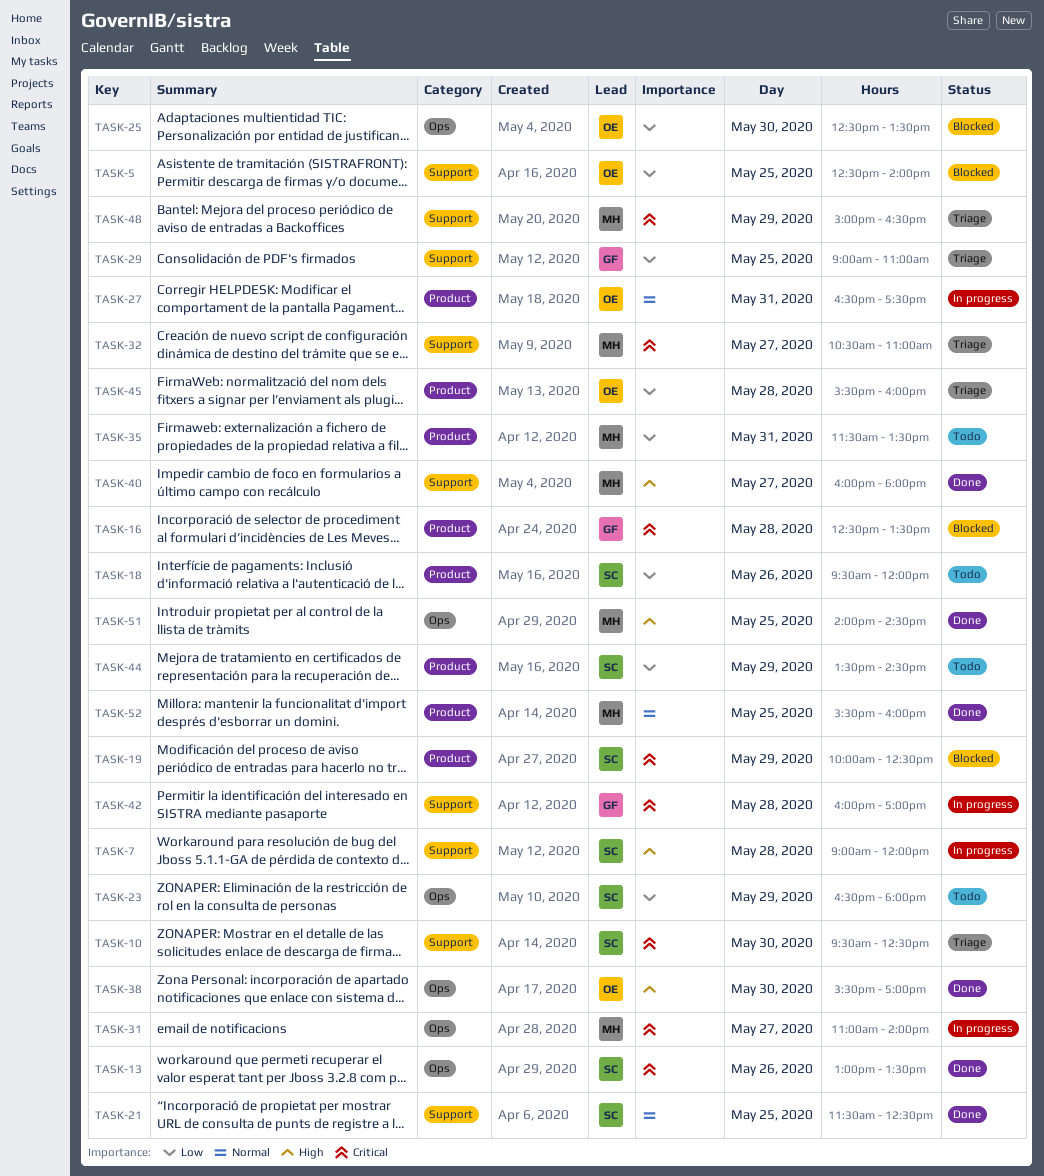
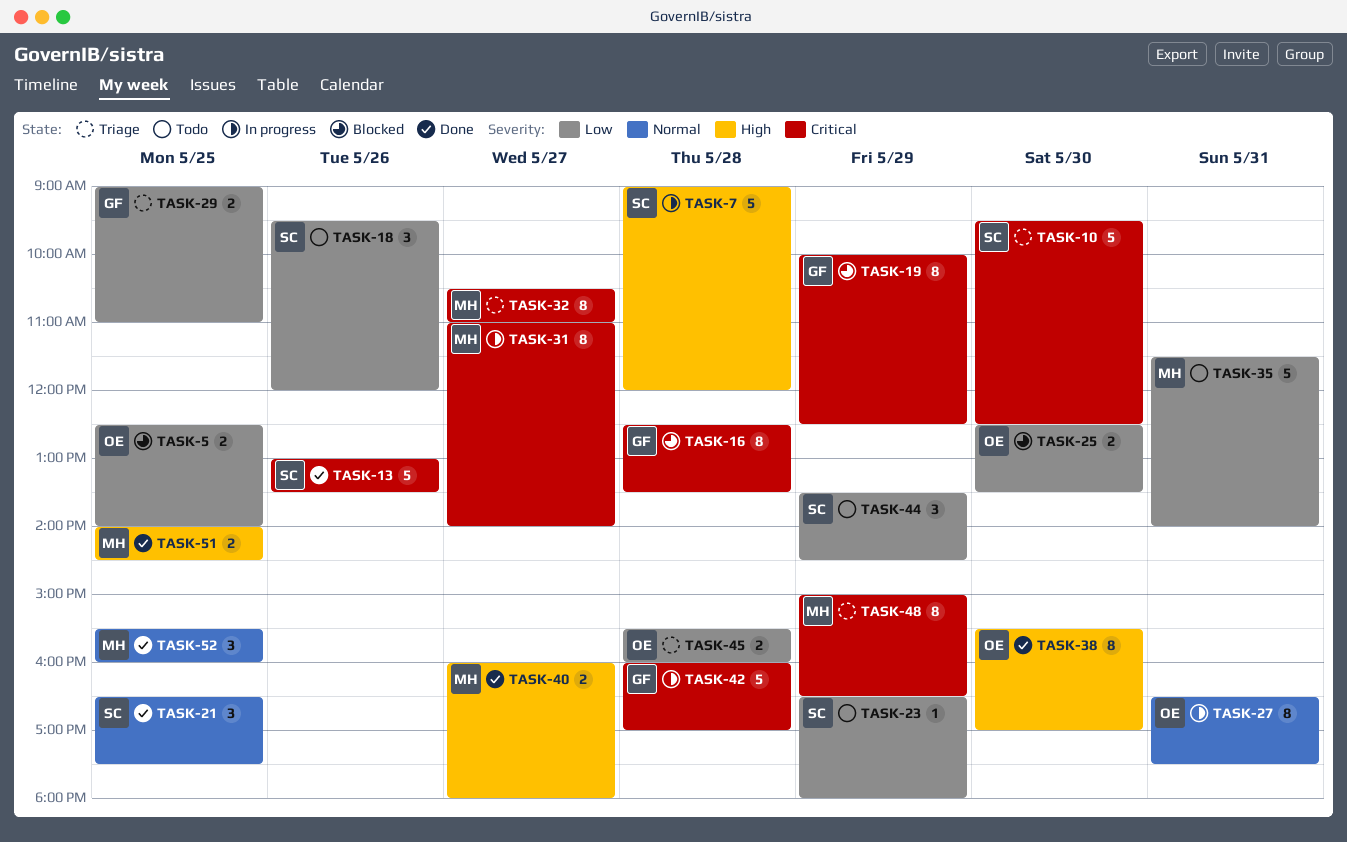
TASK-19, owner: SC -> GF
TASK-21, begins: 11:30 -> 16:30
TASK-21, ends: 12:30 -> 17:30
TASK-35, ends: 13:30 -> 14:00

